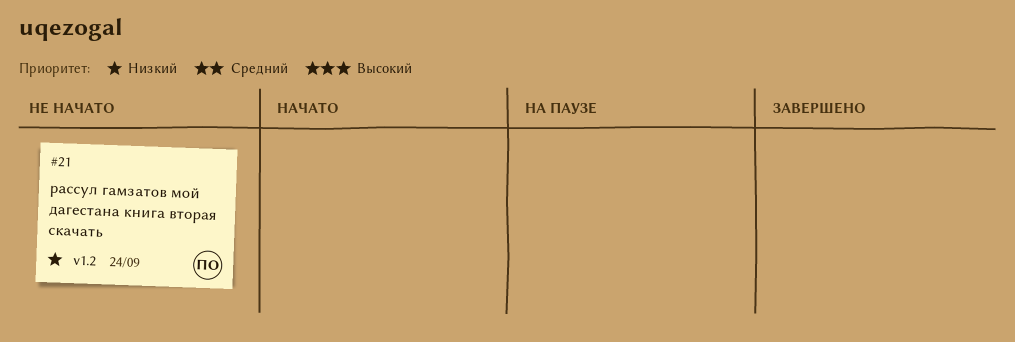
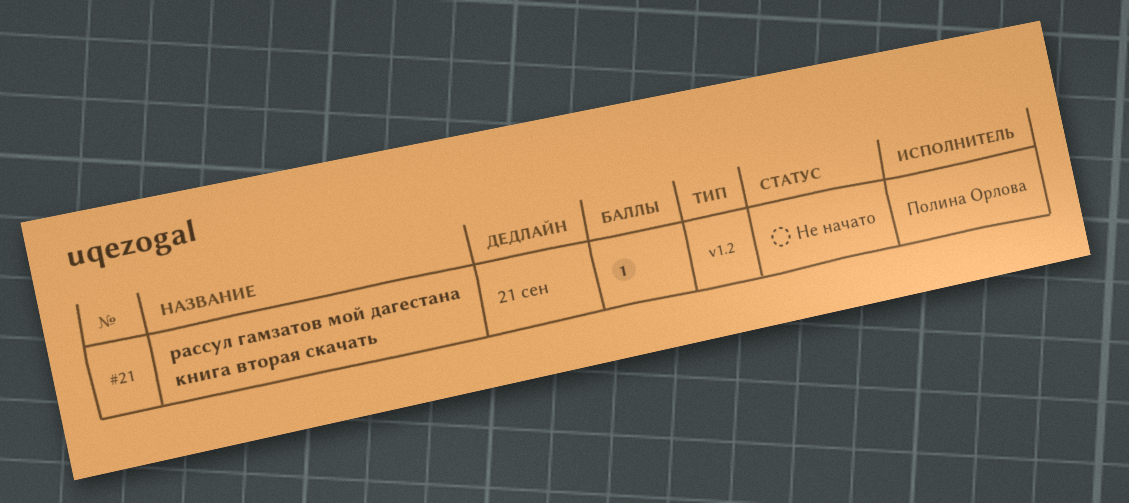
#21, due: Sep 24 -> Sep 21

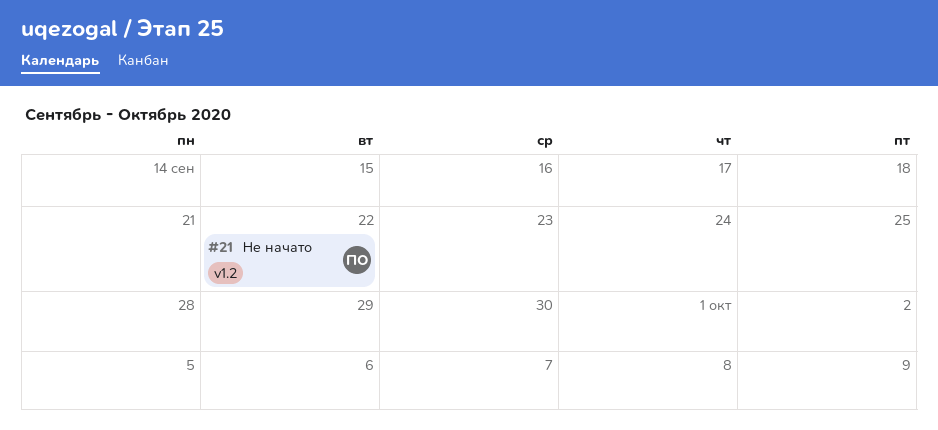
#21, due: Sep 21 -> Sep 22

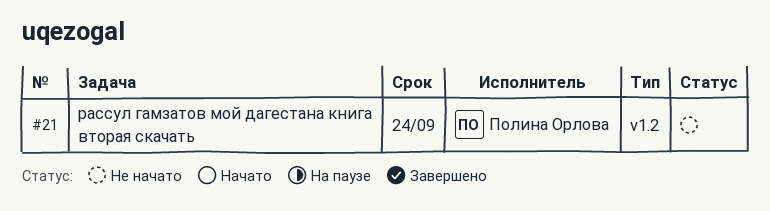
#21, due: Sep 22 -> Sep 24

